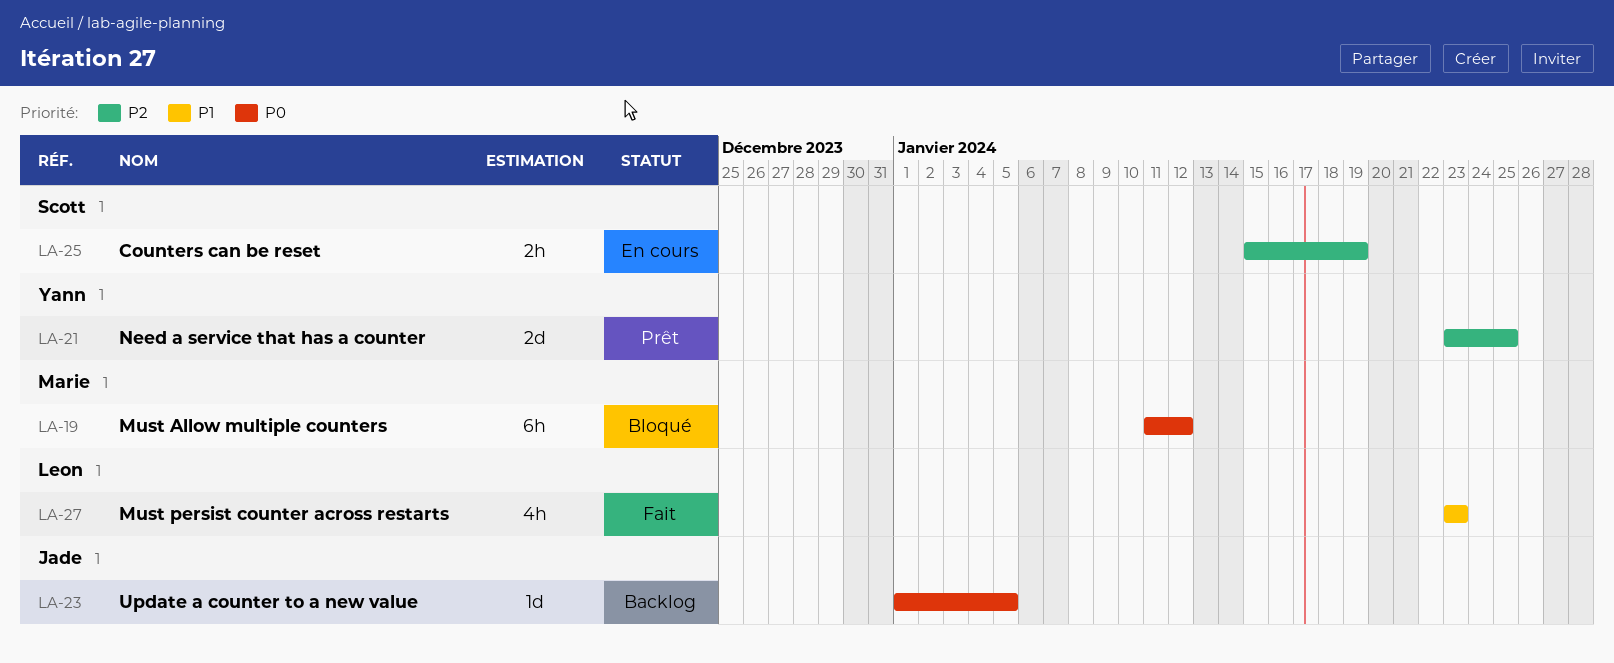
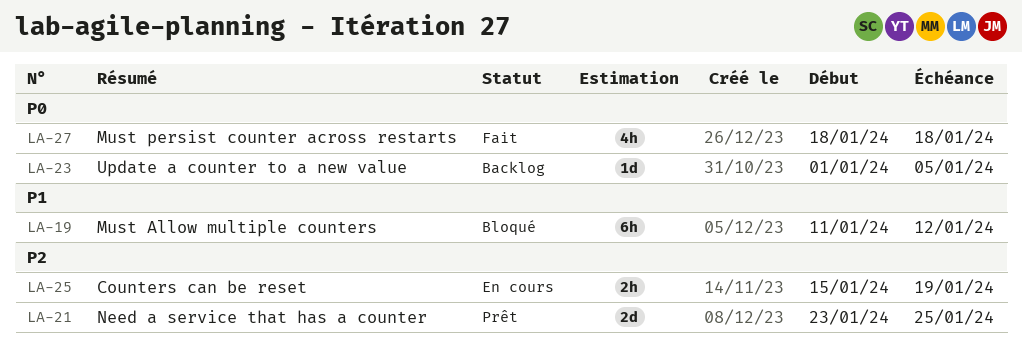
LA-19, priority: P0 -> P1
LA-27, priority: P1 -> P0
LA-27, start: Jan 23 -> Jan 18
LA-27, due: Jan 23 -> Jan 18

